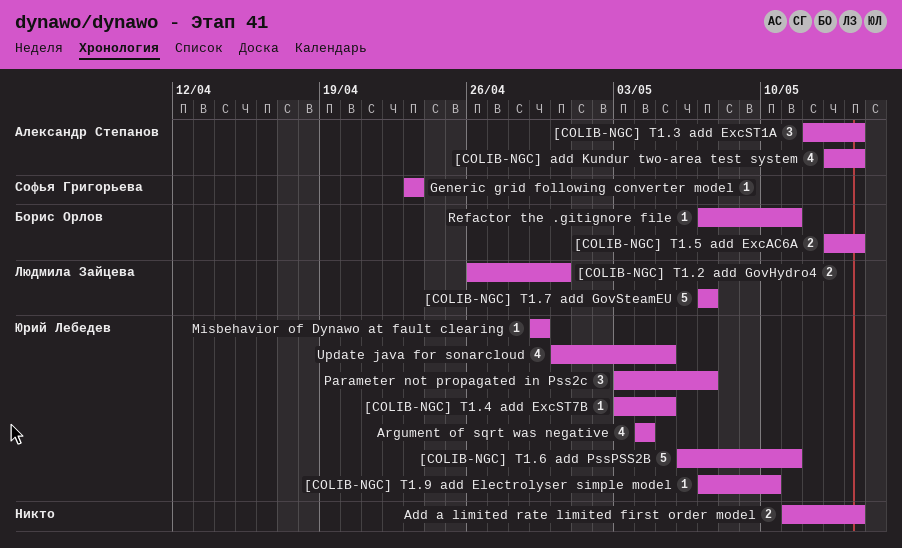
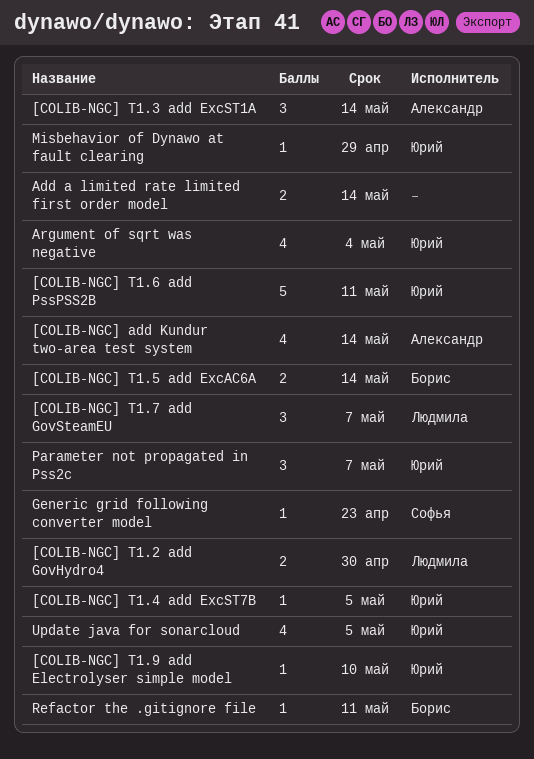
[COLIB-NGC] T1.7 add GovSteamEU, estimate: 5 -> 3

